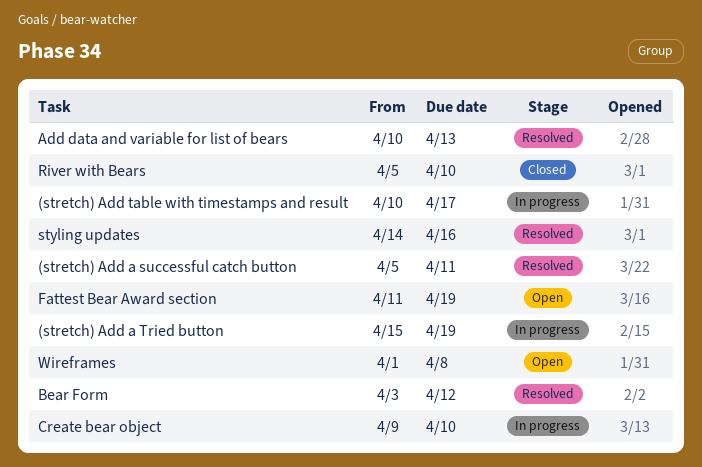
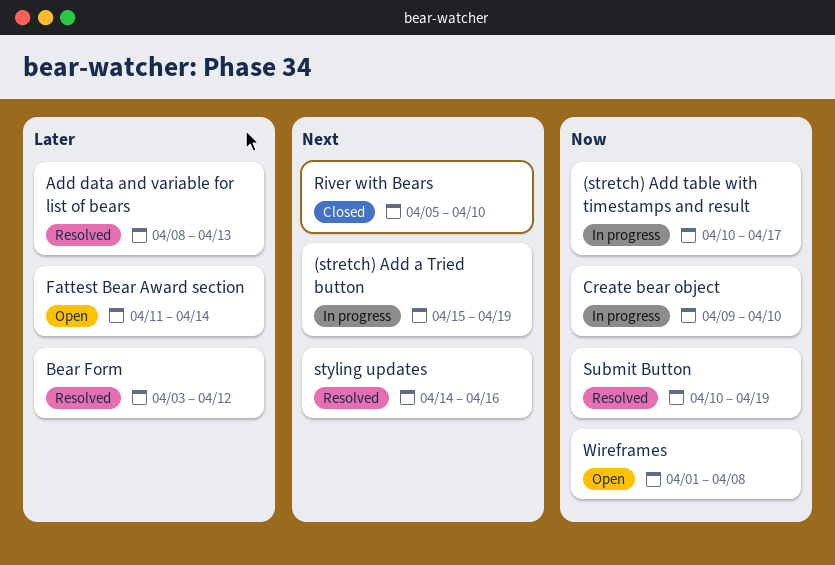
(stretch) Add a successful catch button: present -> none
Add data and variable for list of bears, start: Apr 10 -> Apr 8
Fattest Bear Award section, due: Apr 19 -> Apr 14
Submit Button: none -> present

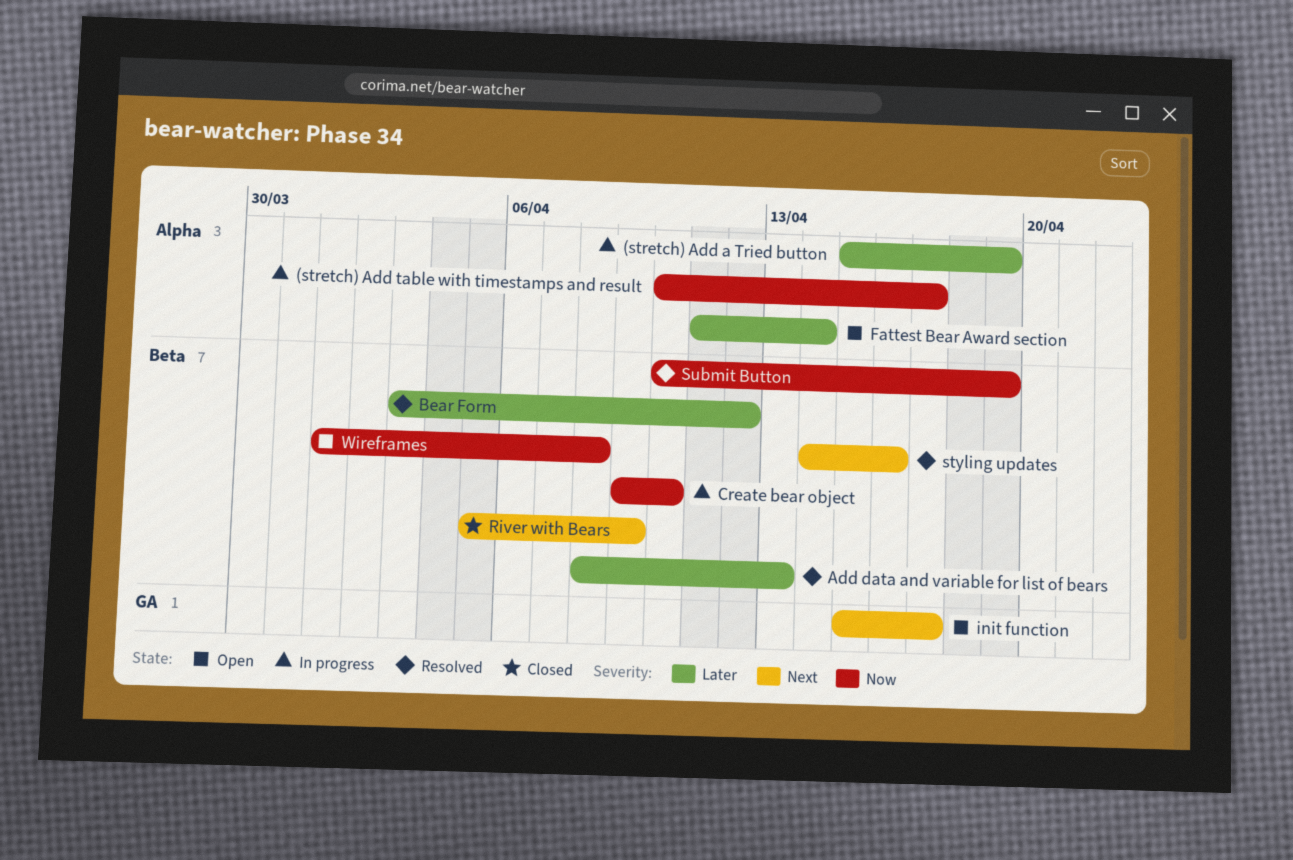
(stretch) Add a Tried button, priority: Next -> Later
init function: none -> present
River with Bears, due: Apr 10 -> Apr 9

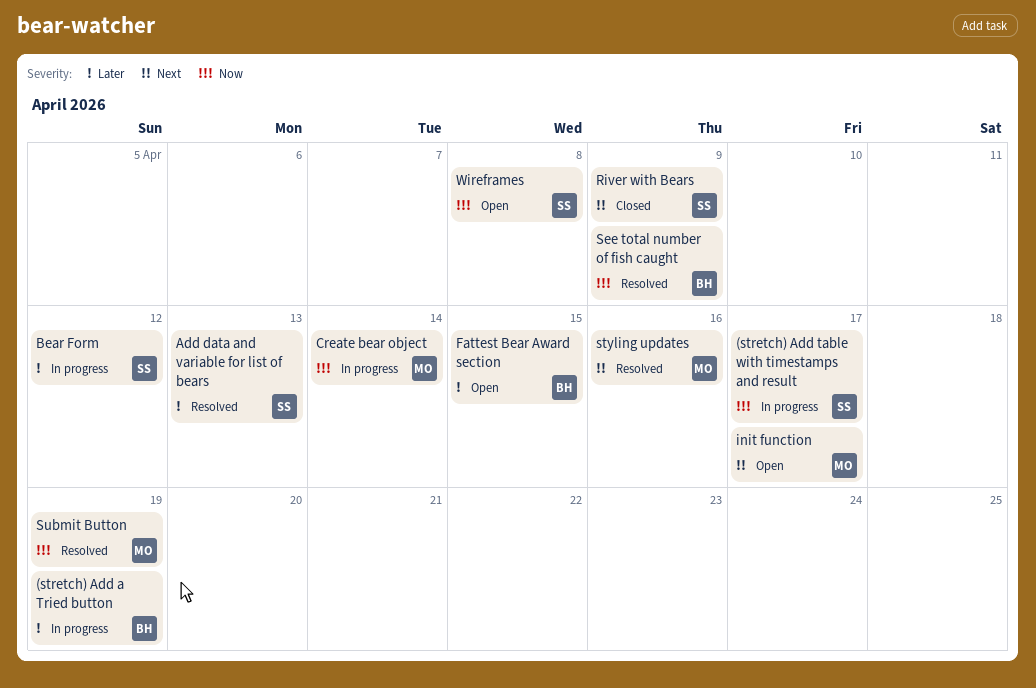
Bear Form, status: Resolved -> In progress
Create bear object, due: Apr 10 -> Apr 14
Fattest Bear Award section, due: Apr 14 -> Apr 15
See total number of fish caught: none -> present

